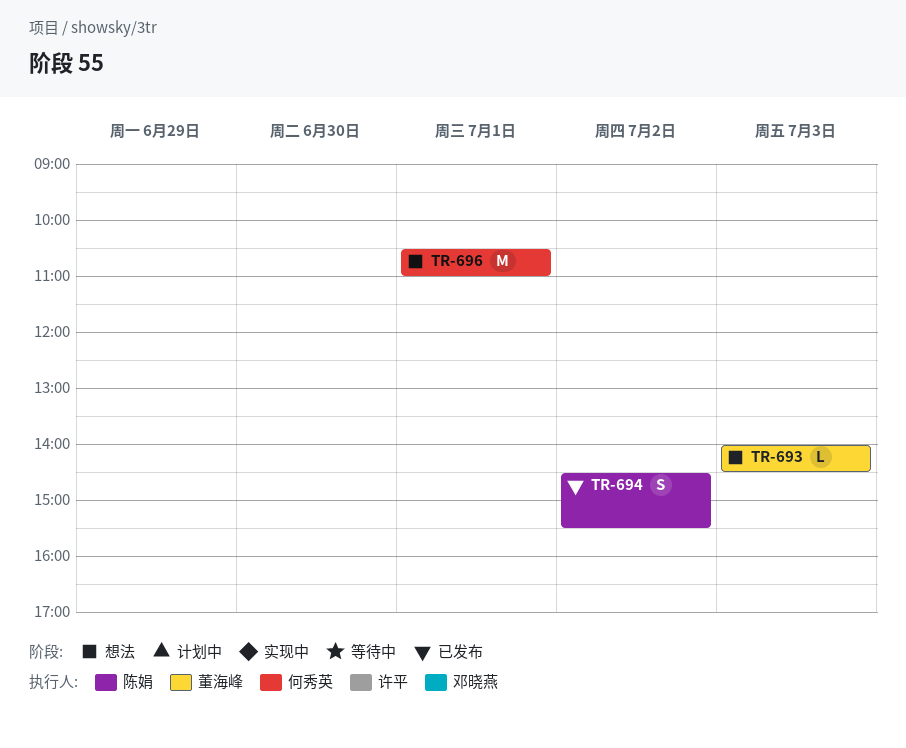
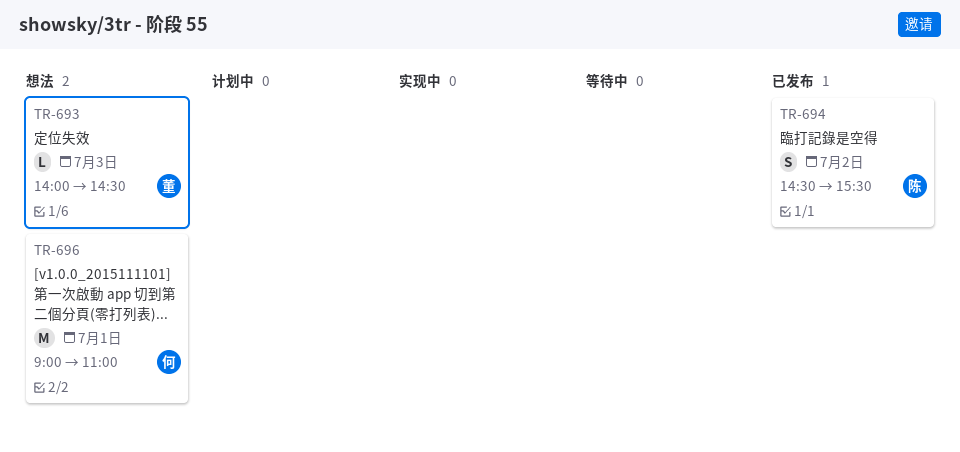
TR-696, begins: 10:30 -> 09:00

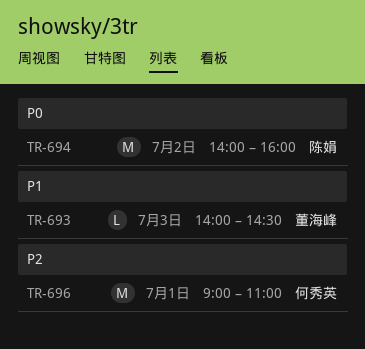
TR-694, estimate: S -> M
TR-694, begins: 14:30 -> 14:00
TR-694, ends: 15:30 -> 16:00

